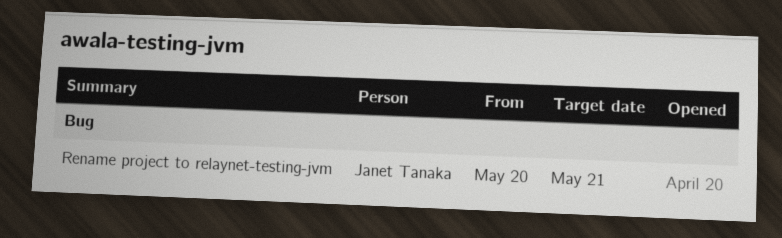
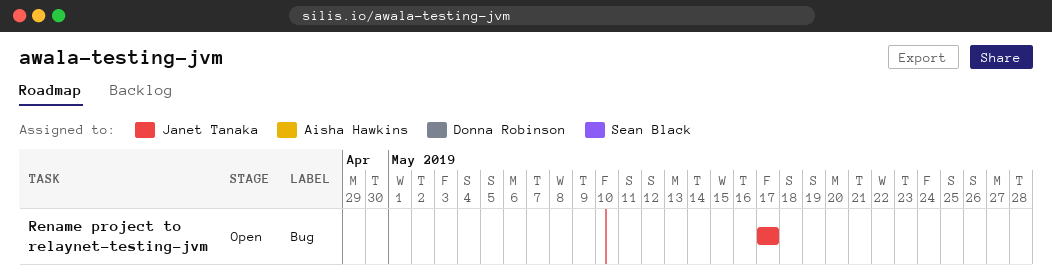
Rename project to relaynet-testing-jvm, start: May 20 -> May 17
Rename project to relaynet-testing-jvm, due: May 21 -> May 17

